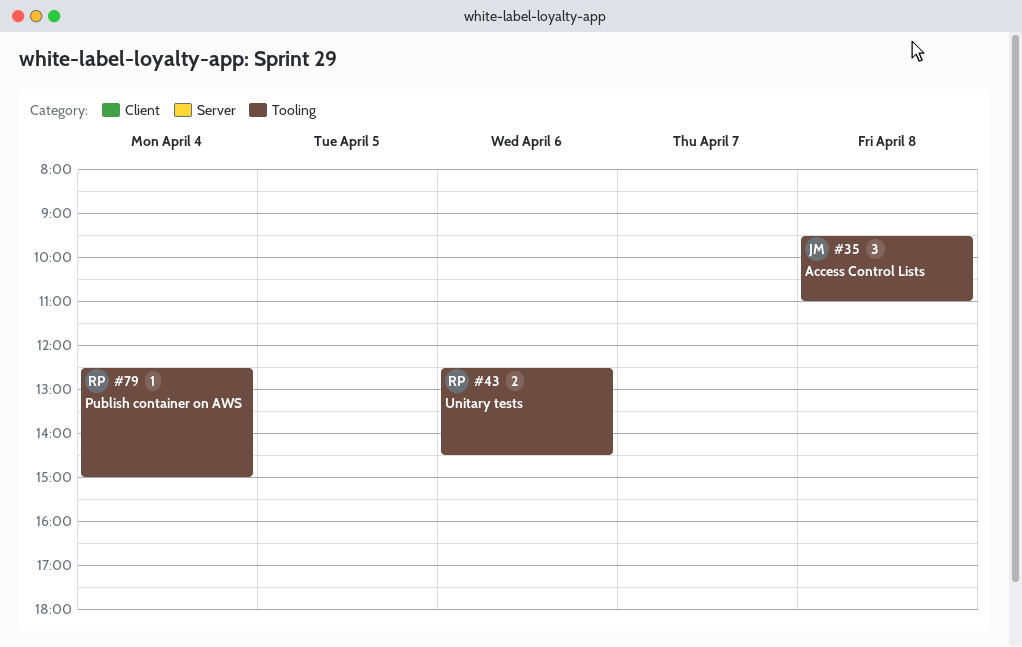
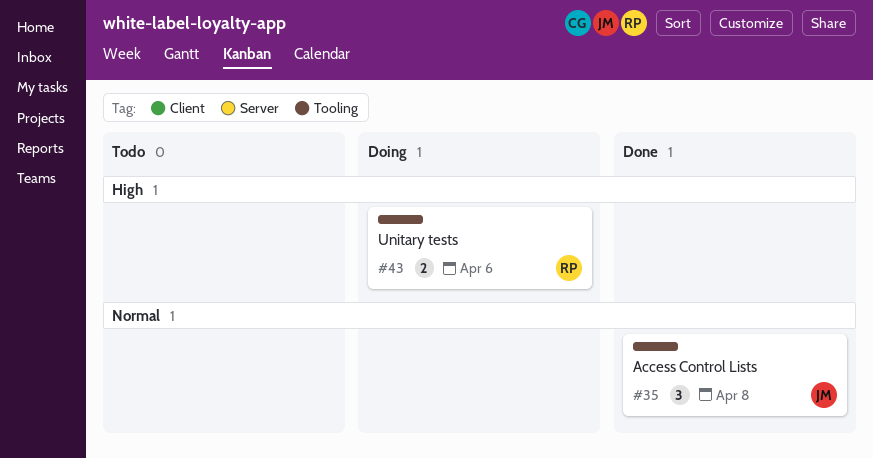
#79: present -> none

